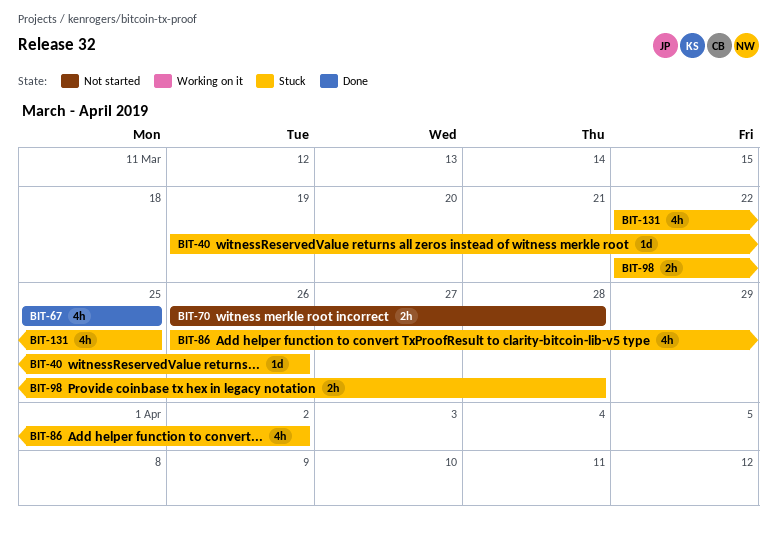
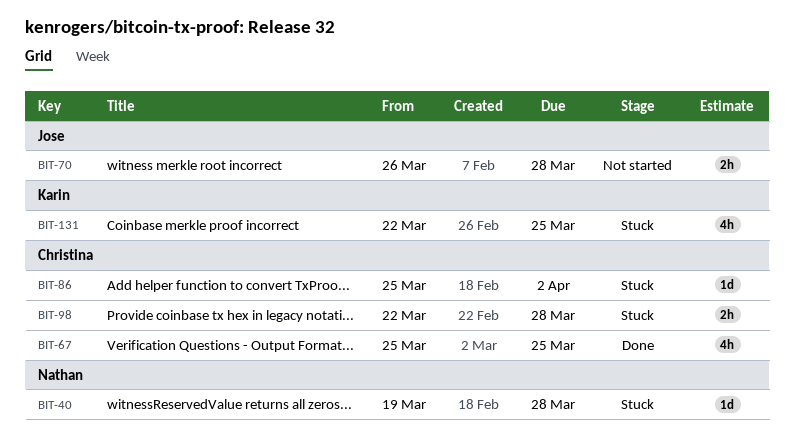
BIT-40, due: Mar 26 -> Mar 28
BIT-86, estimate: 4h -> 1d
BIT-86, start: Mar 26 -> Mar 25

